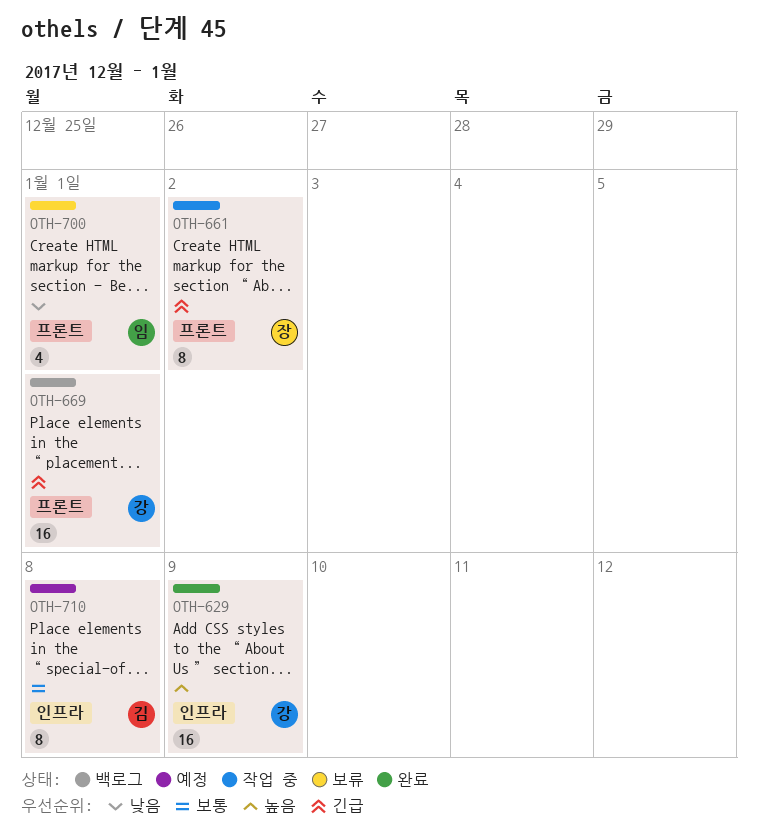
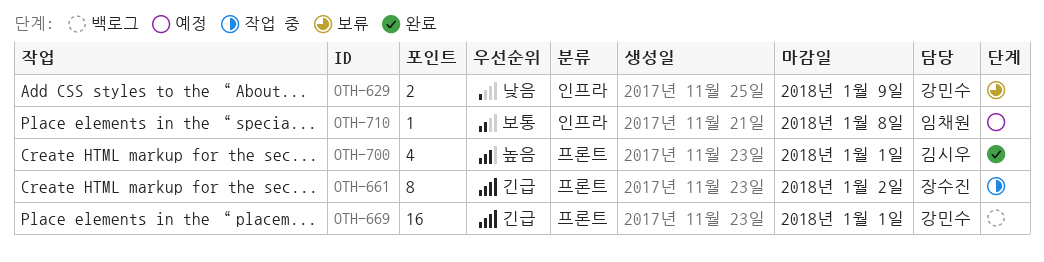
OTH-629, status: 완료 -> 보류
OTH-629, priority: 높음 -> 낮음
OTH-629, estimate: 16 -> 2
OTH-700, status: 보류 -> 완료
OTH-700, owner: 임채원 -> 김시우
OTH-700, priority: 낮음 -> 높음
OTH-710, owner: 김시우 -> 임채원
OTH-710, estimate: 8 -> 1

